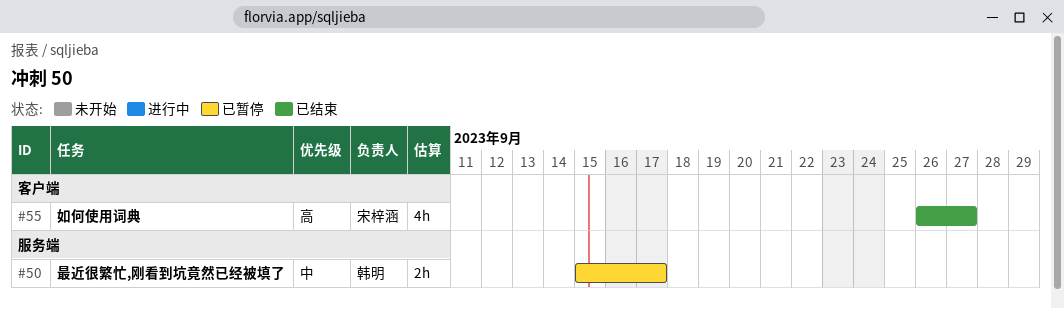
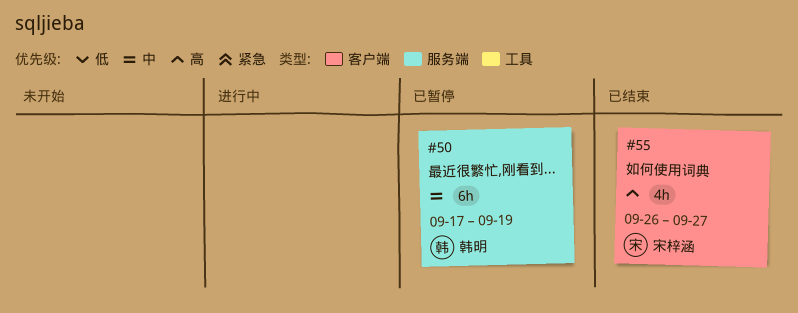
#50, estimate: 2h -> 6h
#50, start: Sep 15 -> Sep 17
#50, due: Sep 17 -> Sep 19

